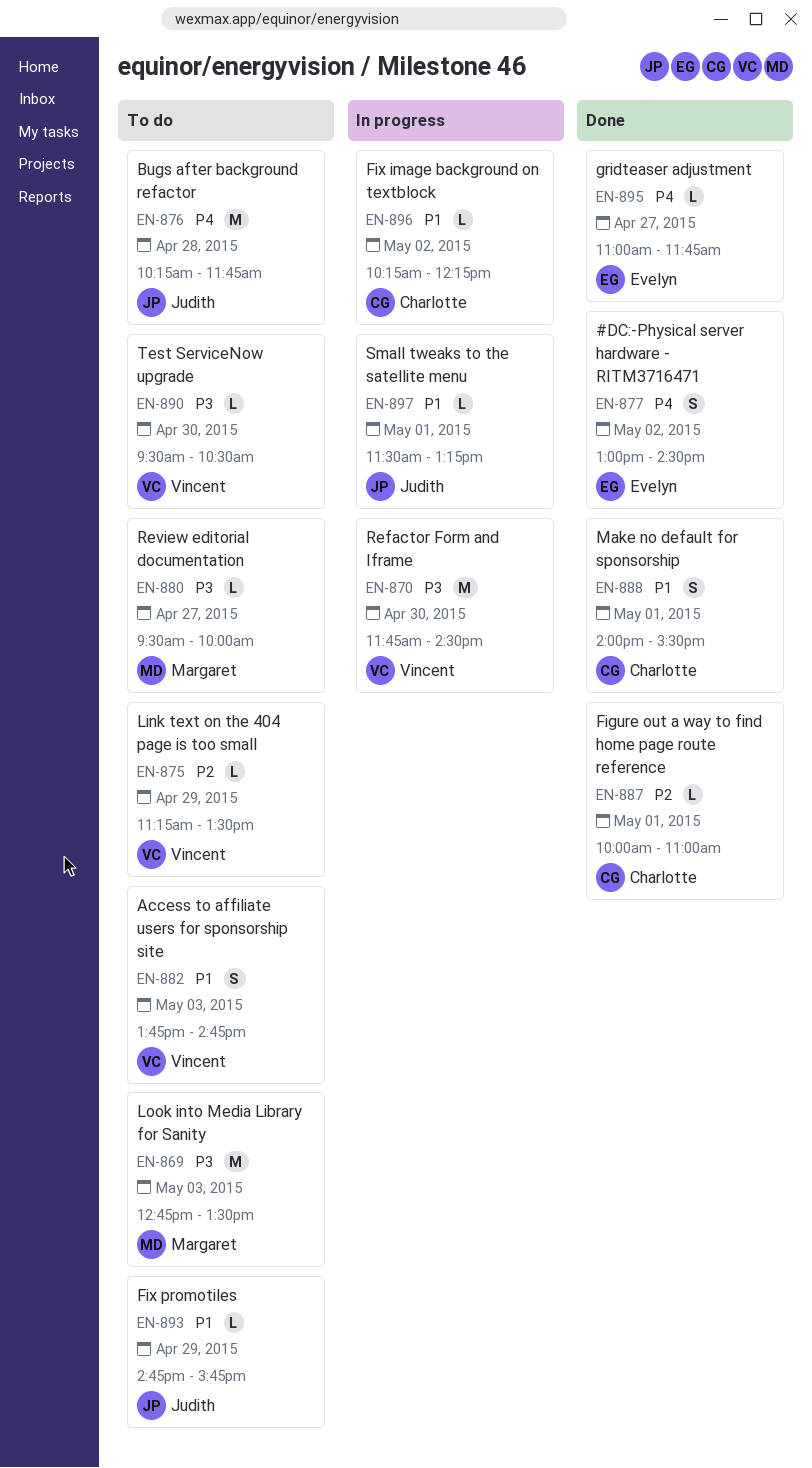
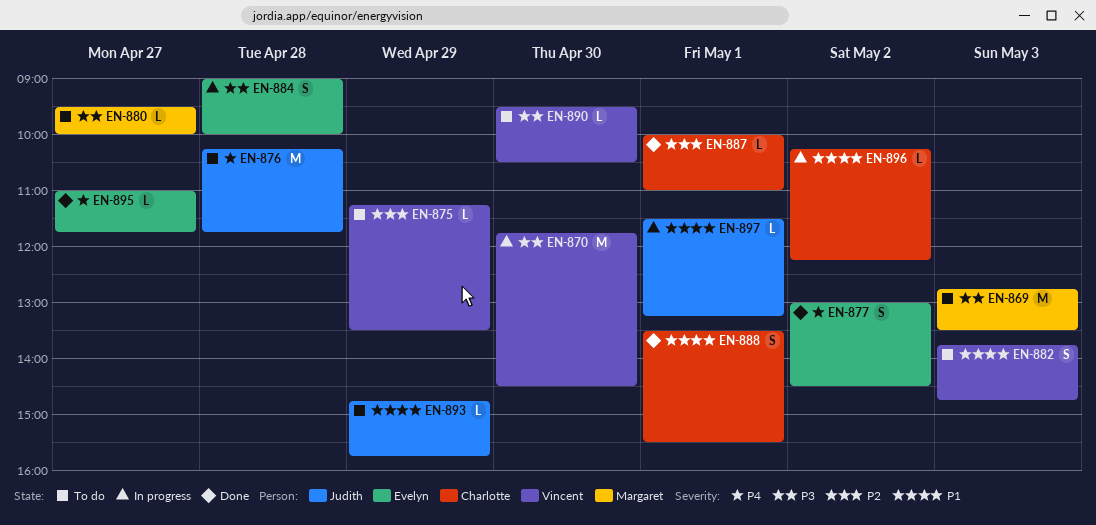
EN-884: none -> present
EN-888, begins: 14:00 -> 13:30

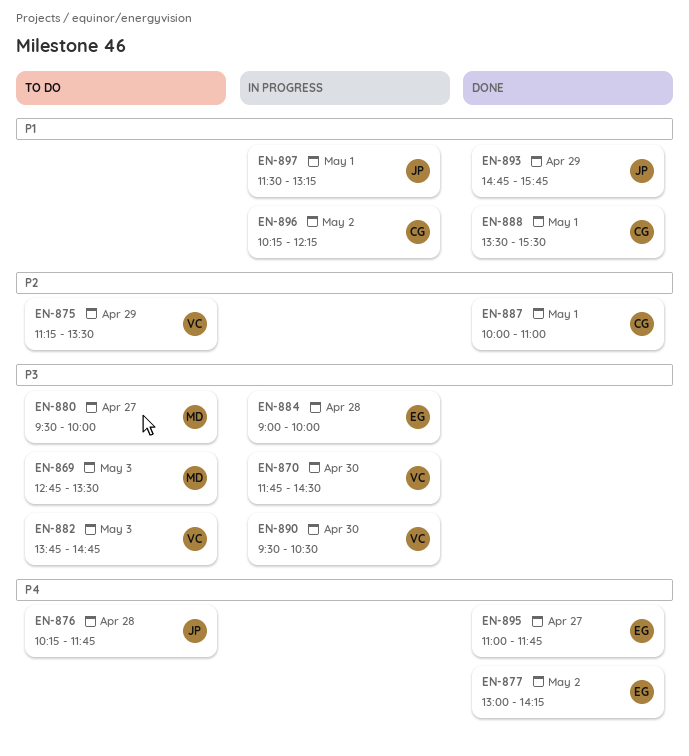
EN-877, ends: 14:30 -> 14:15
EN-882, priority: P1 -> P3
EN-890, status: To do -> In progress
EN-893, status: To do -> Done

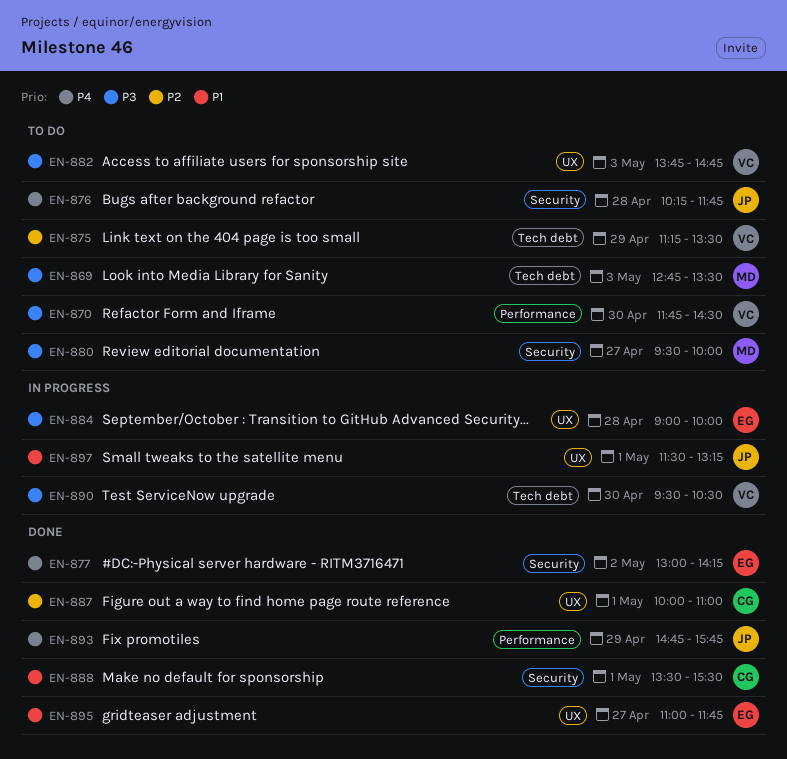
EN-870, status: In progress -> To do
EN-893, priority: P1 -> P4
EN-895, priority: P4 -> P1
EN-896: present -> none

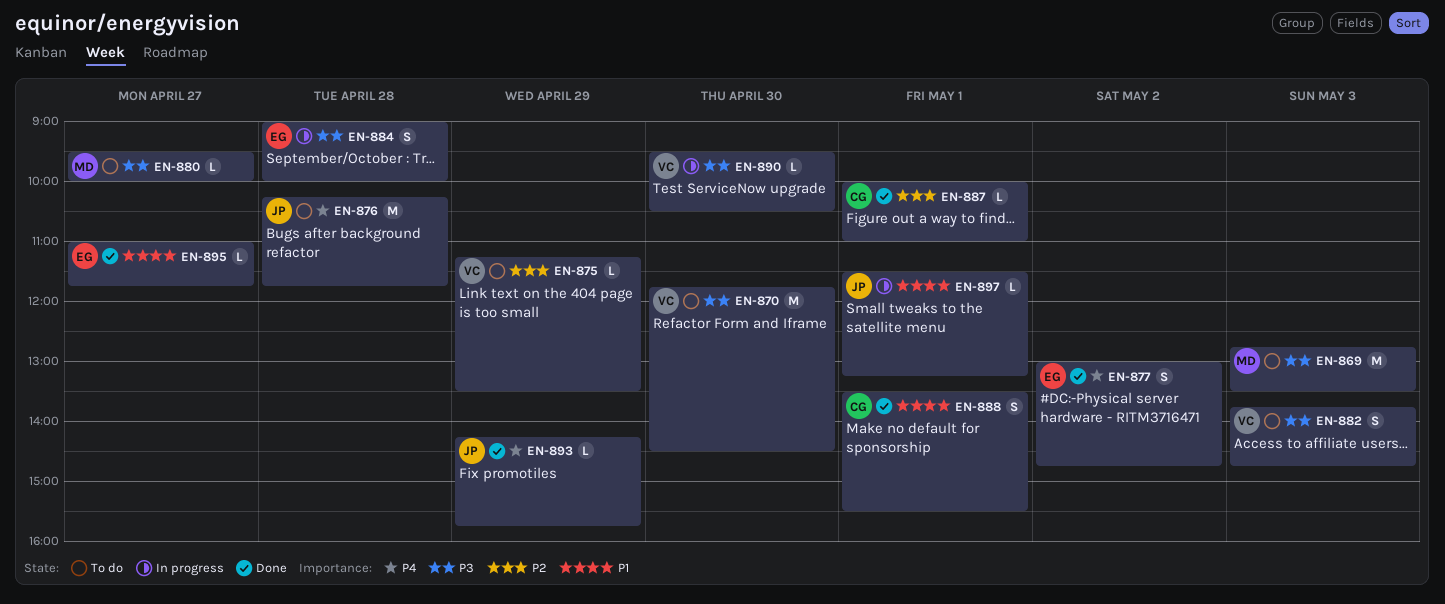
EN-877, ends: 14:15 -> 14:45
EN-893, begins: 14:45 -> 14:15

